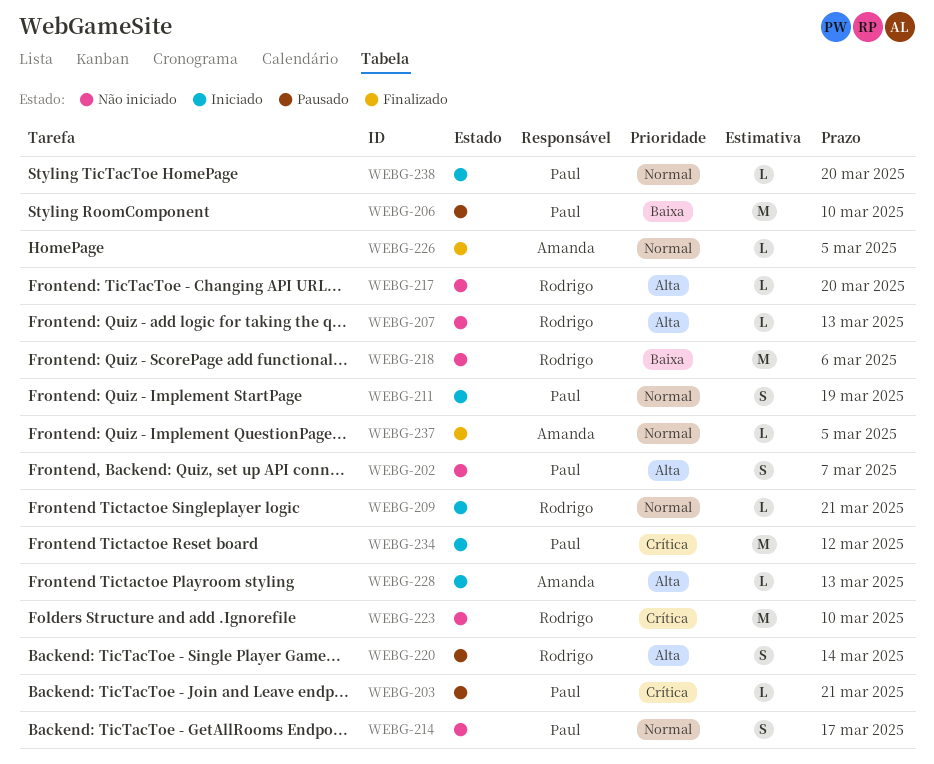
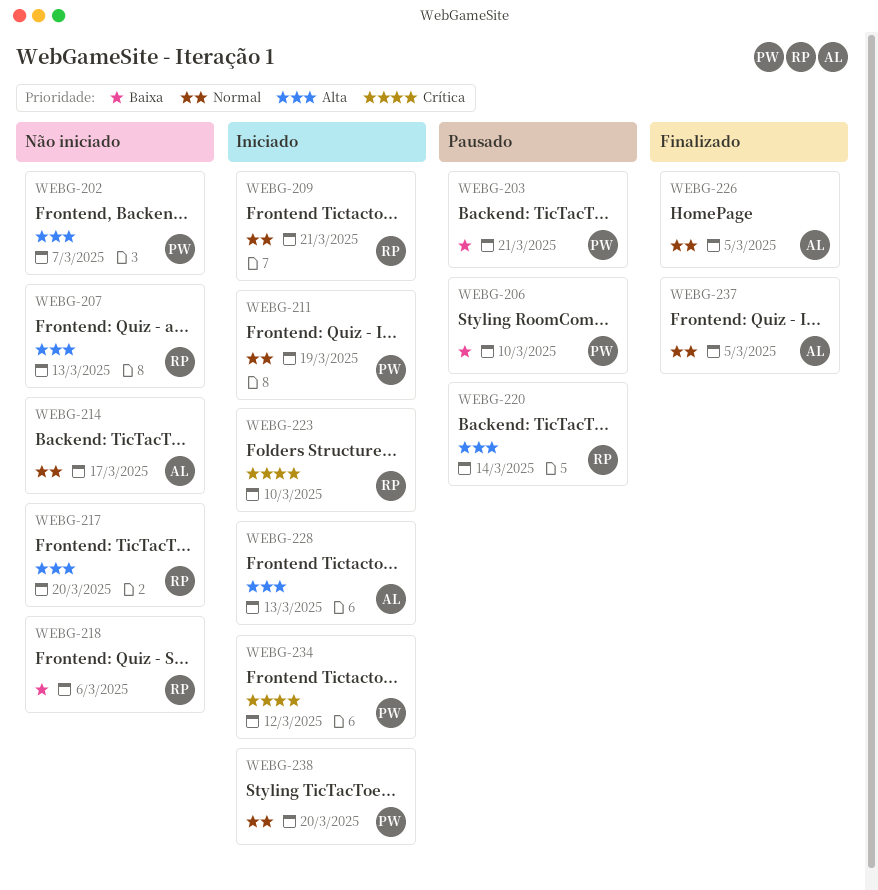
WEBG-203, priority: Crítica -> Baixa
WEBG-214, owner: Paul -> Amanda
WEBG-223, status: Não iniciado -> Iniciado

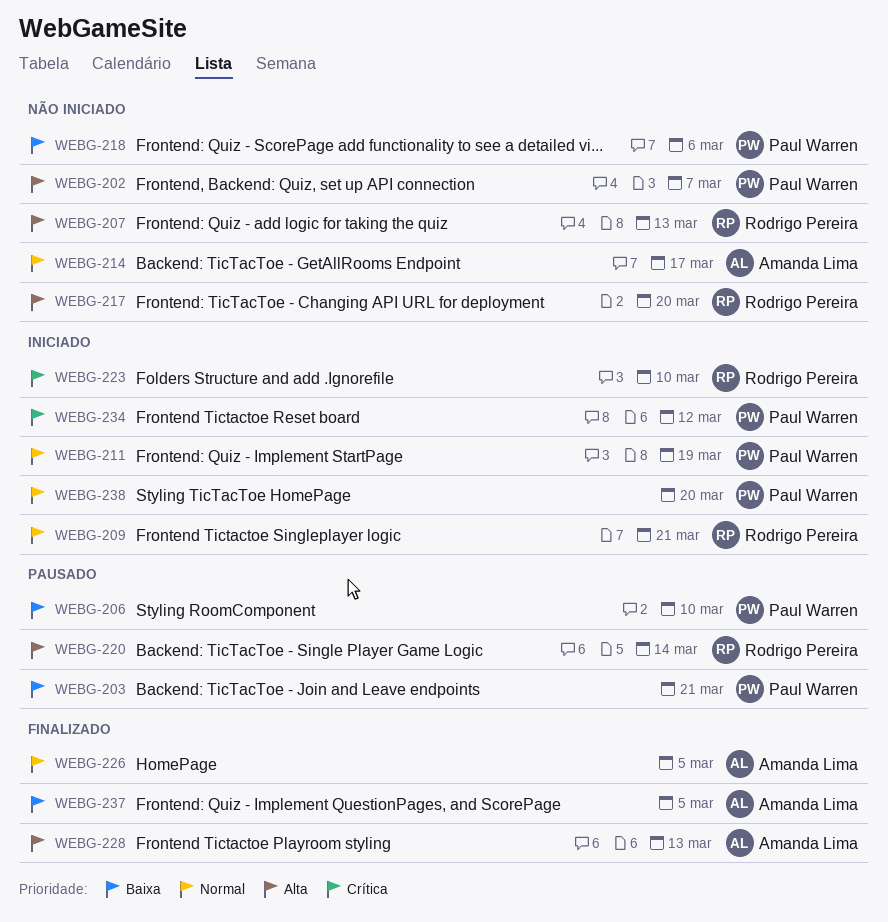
WEBG-218, owner: Rodrigo Pereira -> Paul Warren
WEBG-228, status: Iniciado -> Finalizado
WEBG-237, priority: Normal -> Baixa

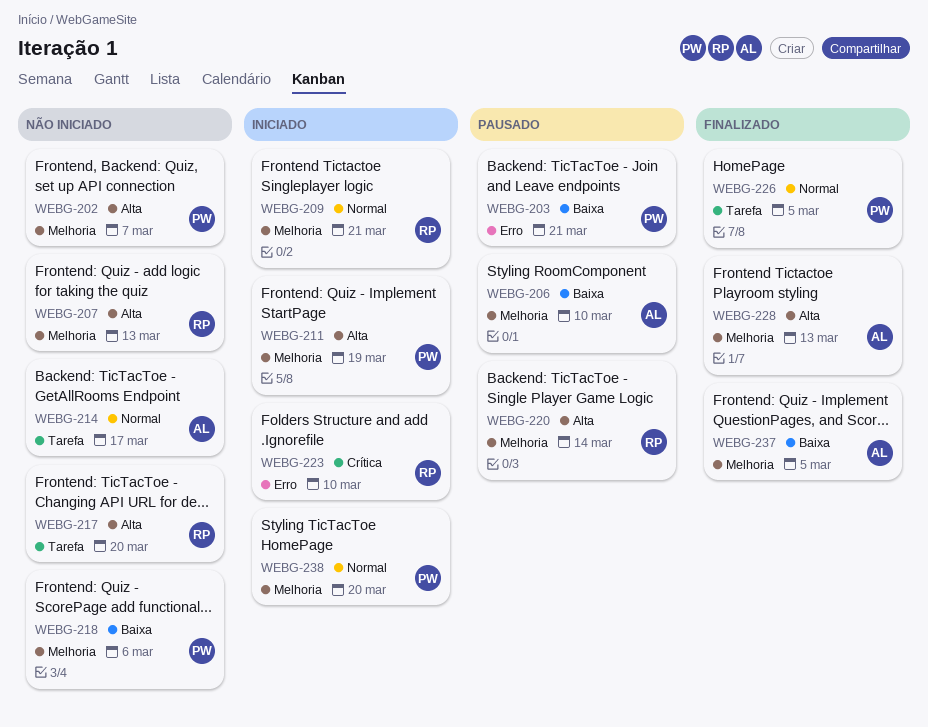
WEBG-206, owner: Paul Warren -> Amanda Lima
WEBG-211, priority: Normal -> Alta
WEBG-226, owner: Amanda Lima -> Paul Warren
WEBG-234: present -> none

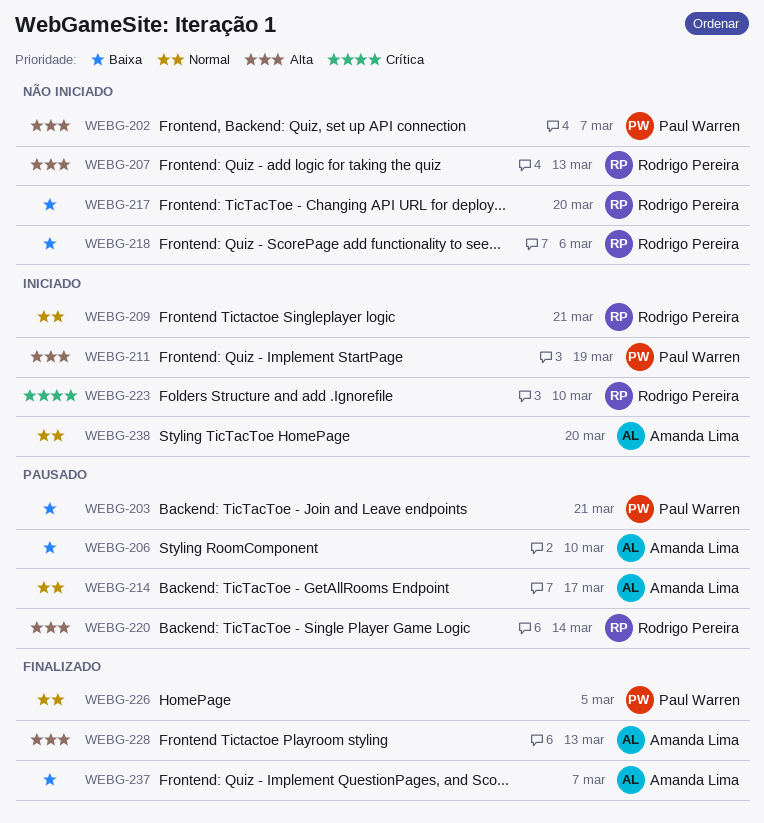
WEBG-214, status: Não iniciado -> Pausado
WEBG-217, priority: Alta -> Baixa
WEBG-218, owner: Paul Warren -> Rodrigo Pereira
WEBG-237, due: Mar 5 -> Mar 7
WEBG-238, owner: Paul Warren -> Amanda Lima

